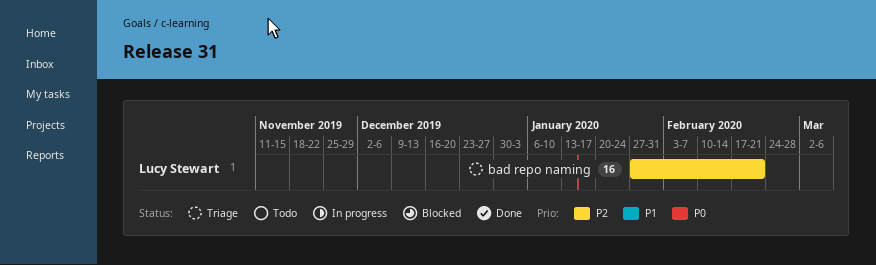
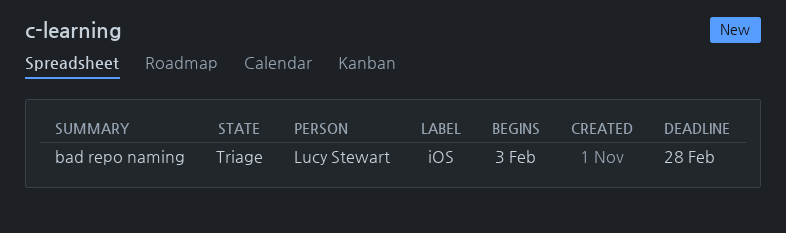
bad repo naming, start: Jan 27 -> Feb 3
bad repo naming, due: Feb 21 -> Feb 28

